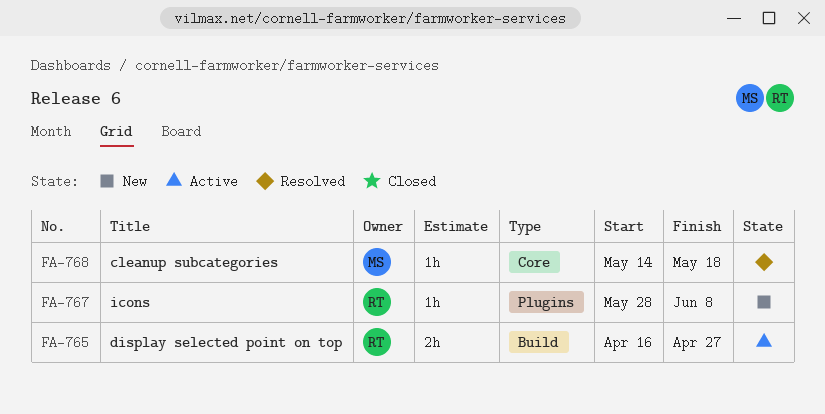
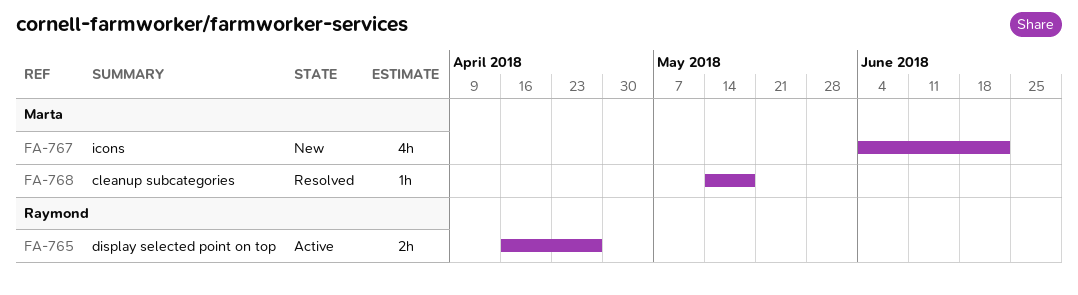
FA-767, owner: Raymond -> Marta
FA-767, estimate: 1h -> 4h
FA-767, start: May 28 -> Jun 4
FA-767, due: Jun 8 -> Jun 22

